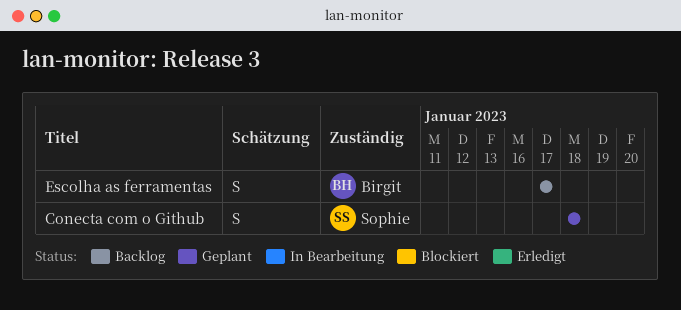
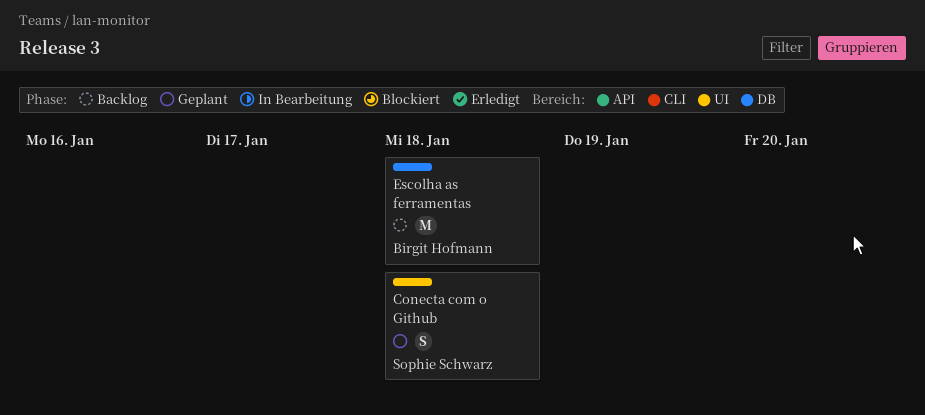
Escolha as ferramentas, estimate: S -> M
Escolha as ferramentas, due: Jan 17 -> Jan 18

